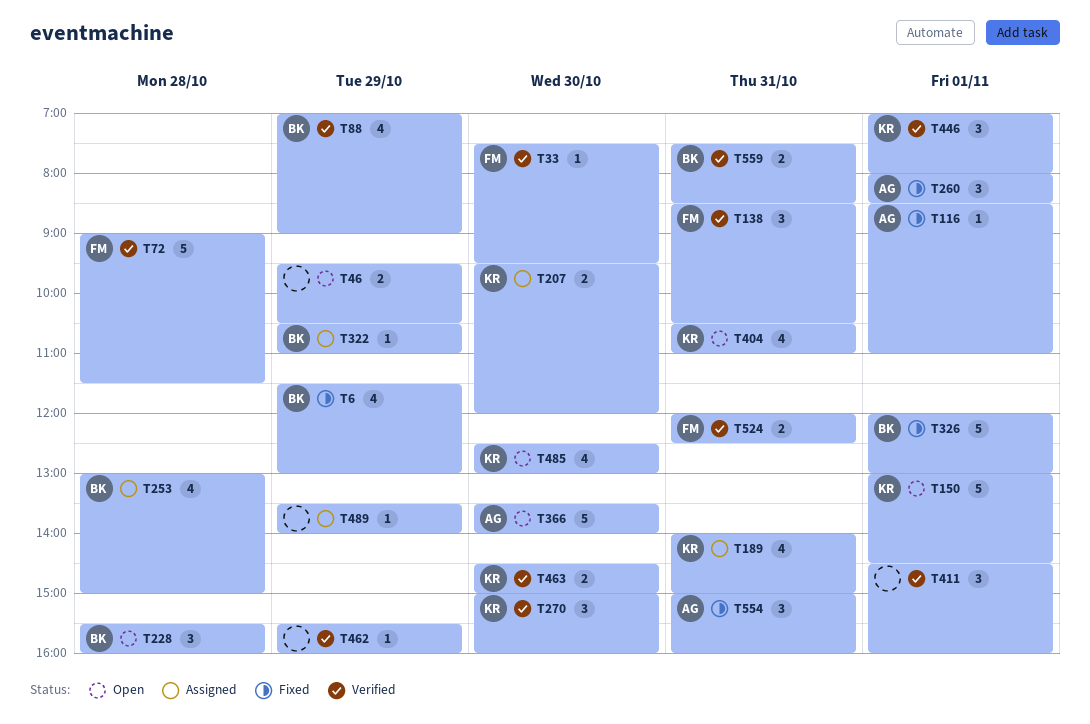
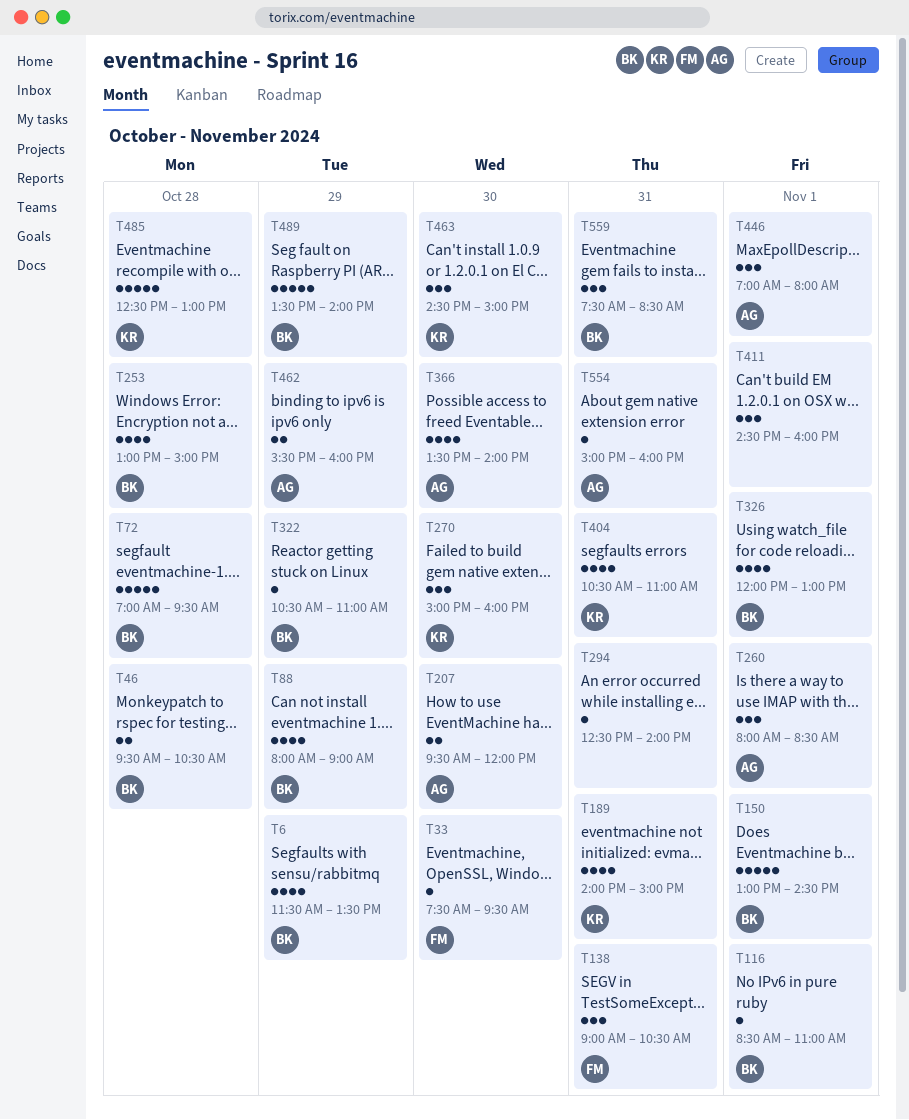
T6, ends: 13:00 -> 13:30
T46, owner: none -> BK
T46, day: Oct 29 -> Oct 28
T72, owner: FM -> BK
T72, begins: 09:00 -> 07:00
T72, ends: 11:30 -> 09:30
T88, begins: 07:00 -> 08:00
T116, owner: AG -> BK
T138, begins: 08:30 -> 09:00
T150, owner: KR -> BK
T207, owner: KR -> AG
T228: present -> none
T294: none -> present
T326, estimate: 5 -> 4
T366, estimate: 5 -> 4
T446, owner: KR -> AG
T462, owner: none -> AG
T462, estimate: 1 -> 2
T463, estimate: 2 -> 3
T485, estimate: 4 -> 5
T485, day: Oct 30 -> Oct 28
T489, owner: none -> BK
T489, estimate: 1 -> 5
T524: present -> none
T554, estimate: 3 -> 1
T559, estimate: 2 -> 3

